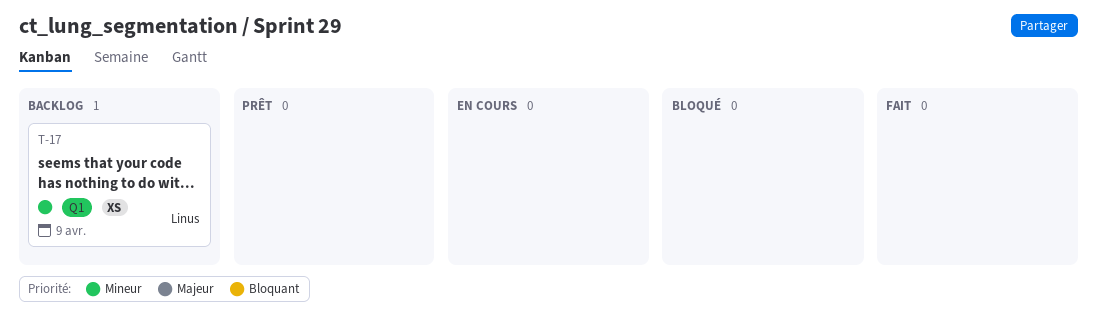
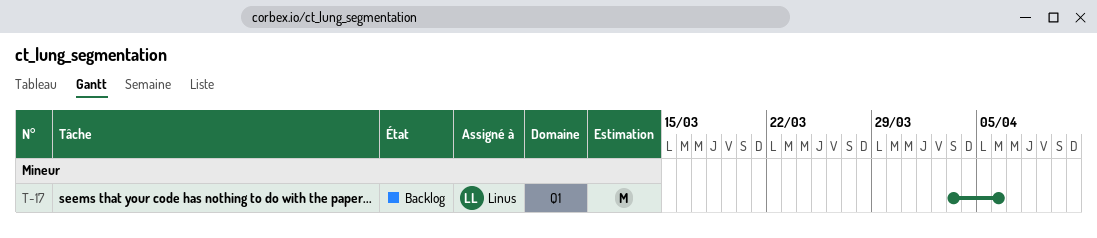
T-17, estimate: XS -> M
T-17, due: Apr 9 -> Apr 6

